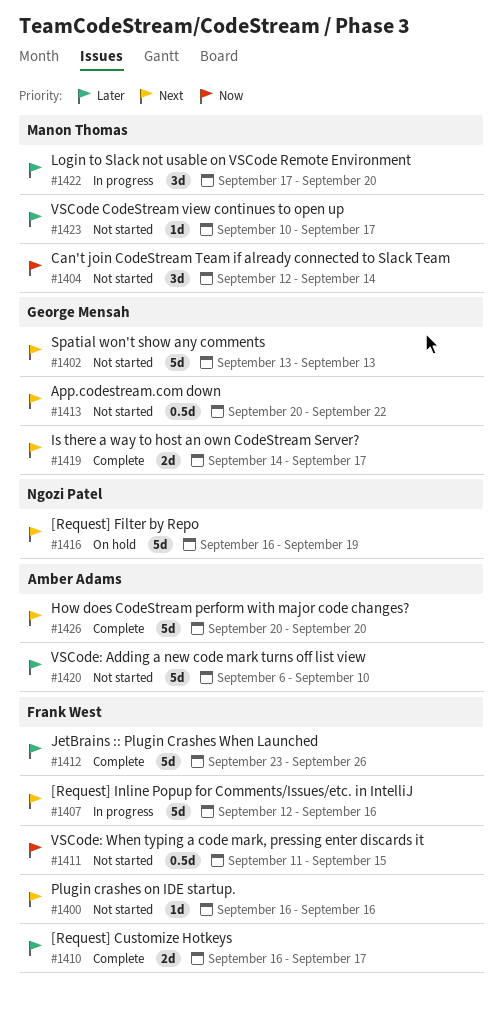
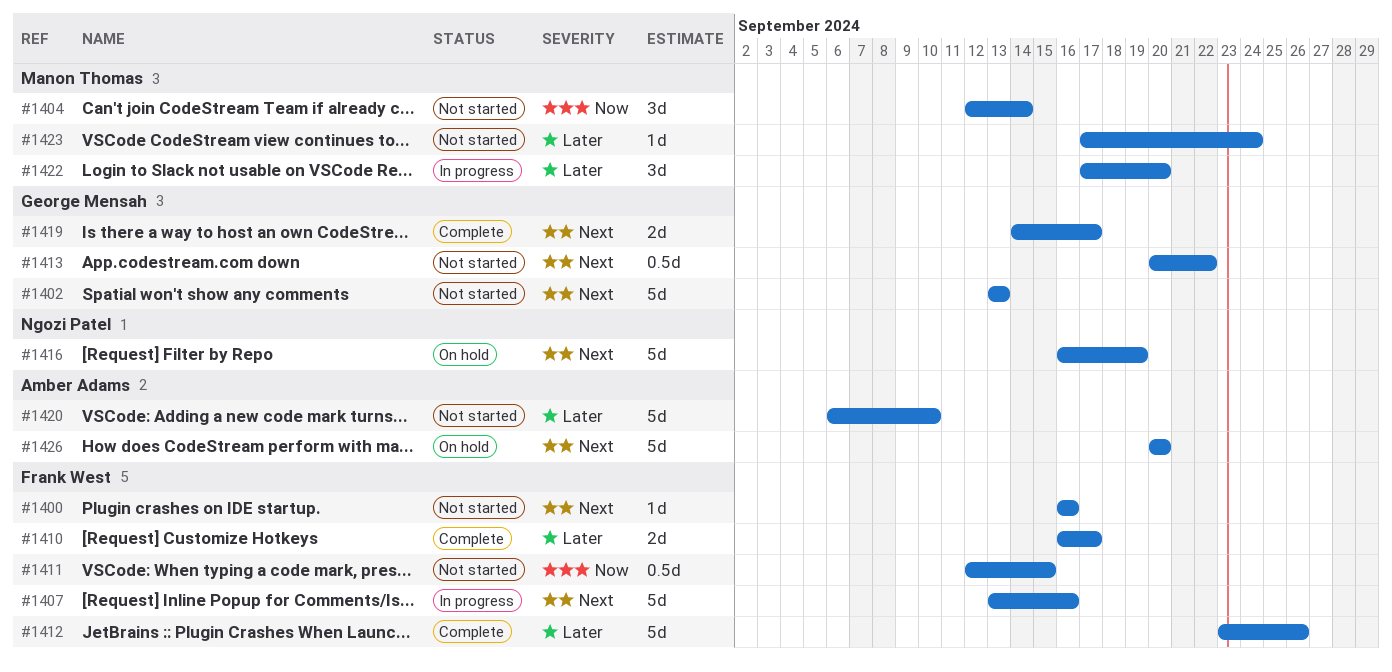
#1407, start: Sep 12 -> Sep 13
#1411, start: Sep 11 -> Sep 12
#1423, start: Sep 10 -> Sep 17
#1423, due: Sep 17 -> Sep 24
#1426, status: Complete -> On hold

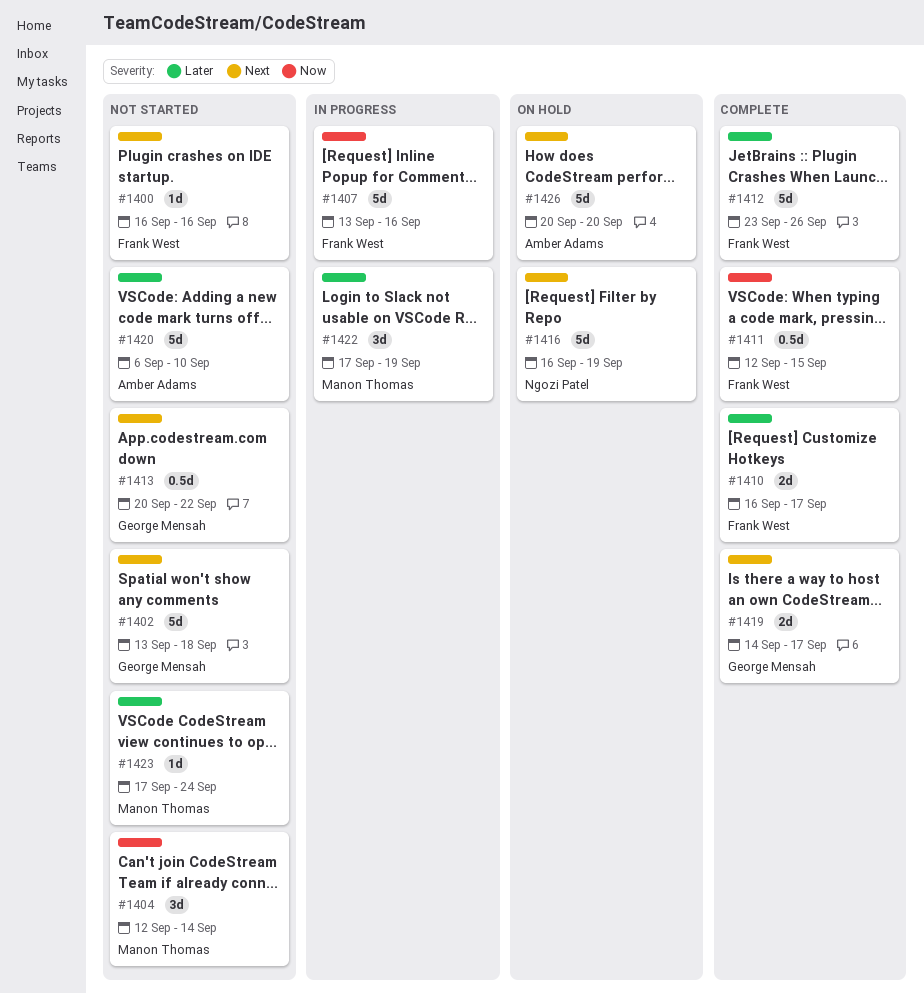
#1402, due: Sep 13 -> Sep 18
#1407, priority: Next -> Now
#1411, status: Not started -> Complete
#1422, due: Sep 20 -> Sep 19

